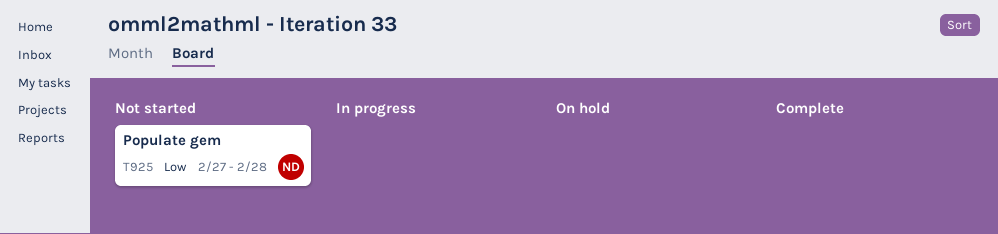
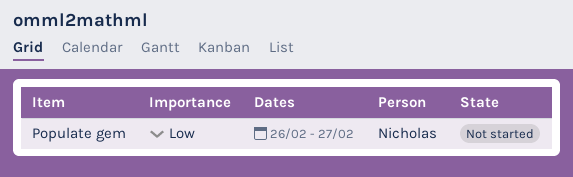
Populate gem, start: Feb 27 -> Feb 26
Populate gem, due: Feb 28 -> Feb 27

